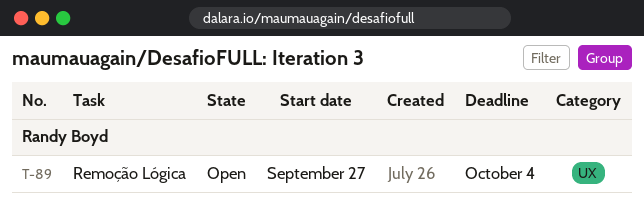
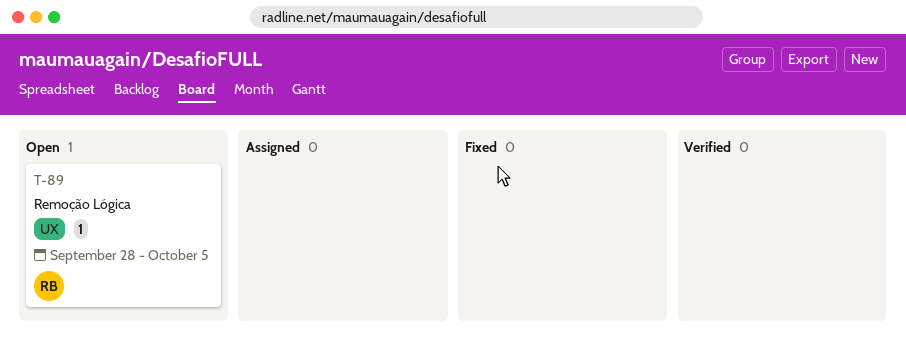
T-89, start: Sep 27 -> Sep 28
T-89, due: Oct 4 -> Oct 5

